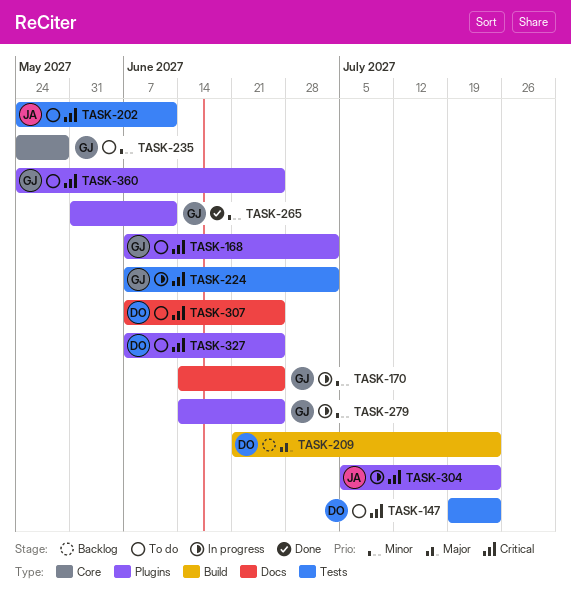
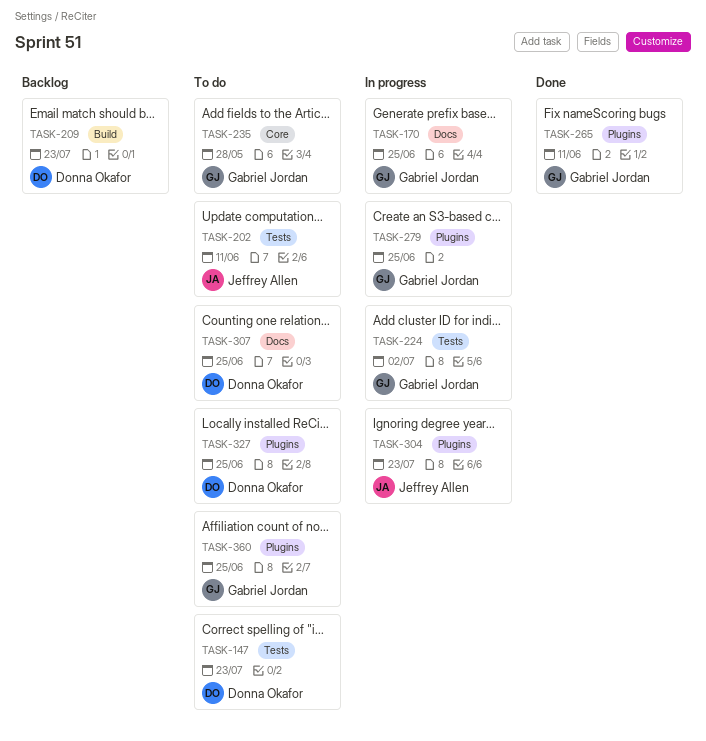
TASK-168: present -> none

